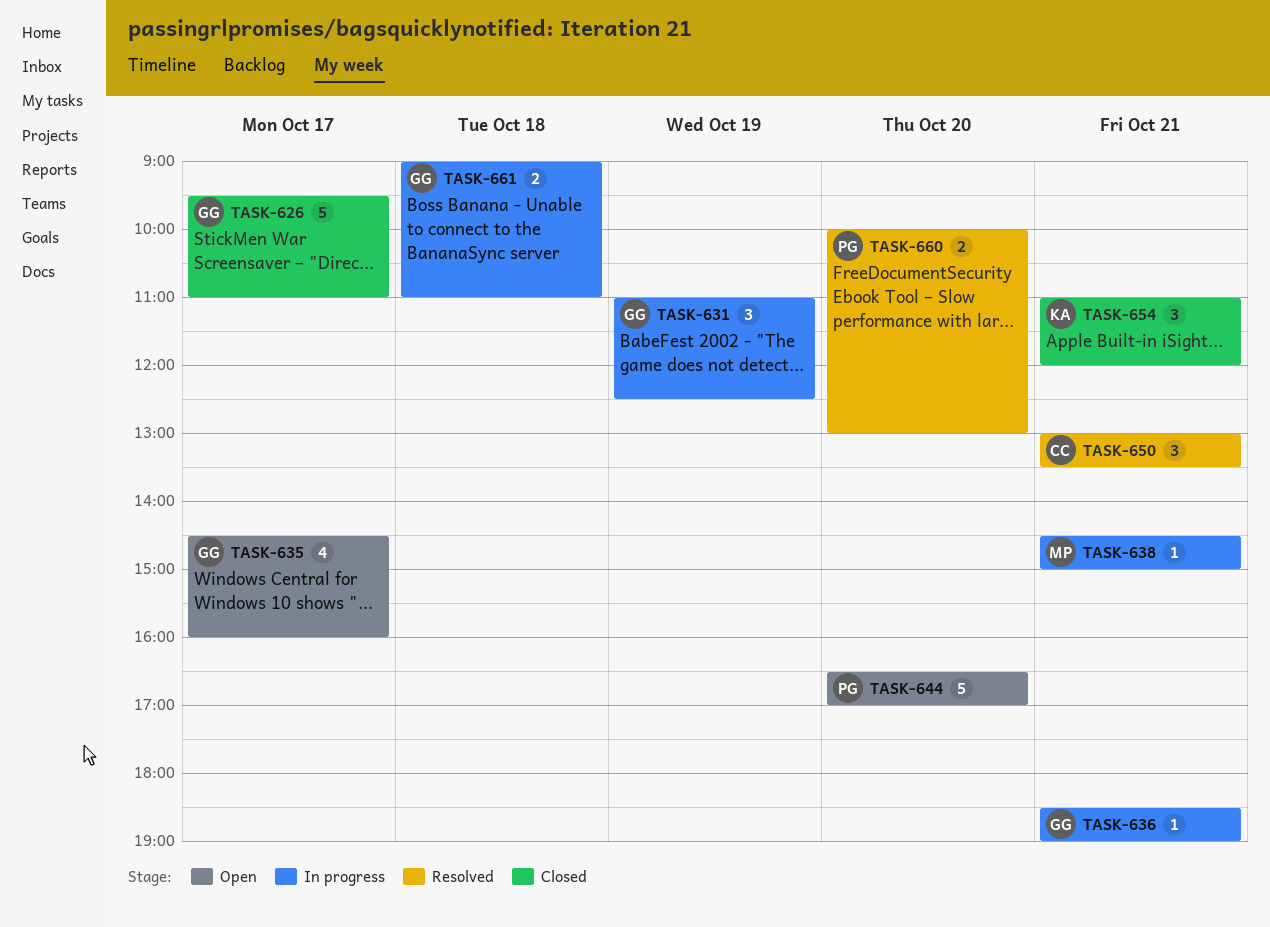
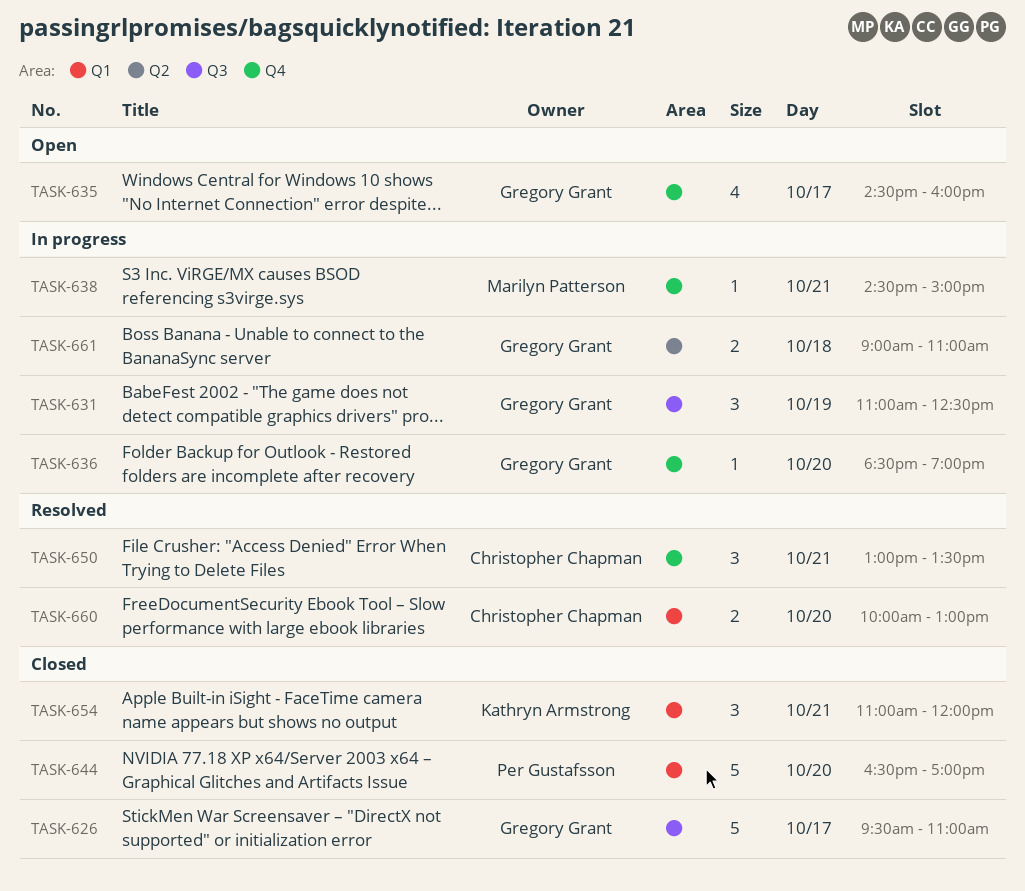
TASK-636, day: Oct 21 -> Oct 20
TASK-644, status: Open -> Closed
TASK-660, owner: Per Gustafsson -> Christopher Chapman

